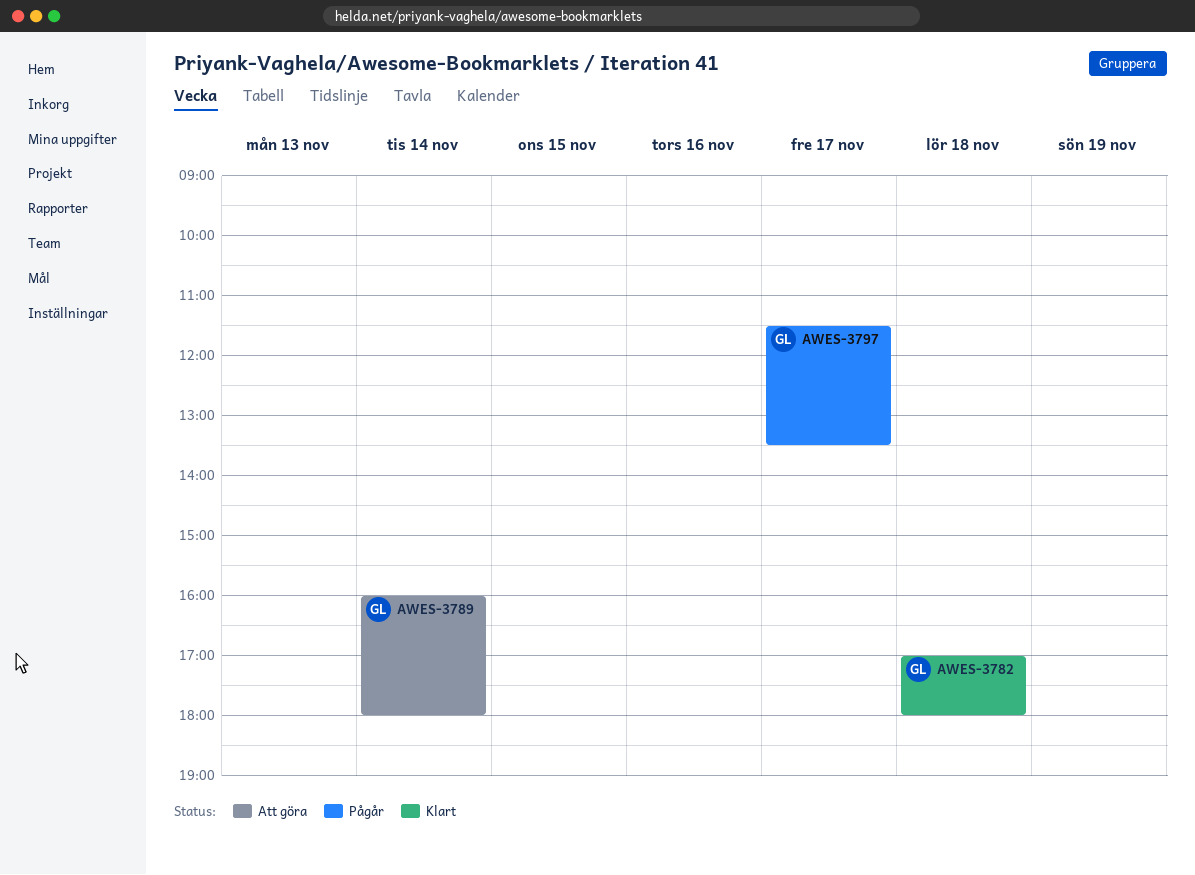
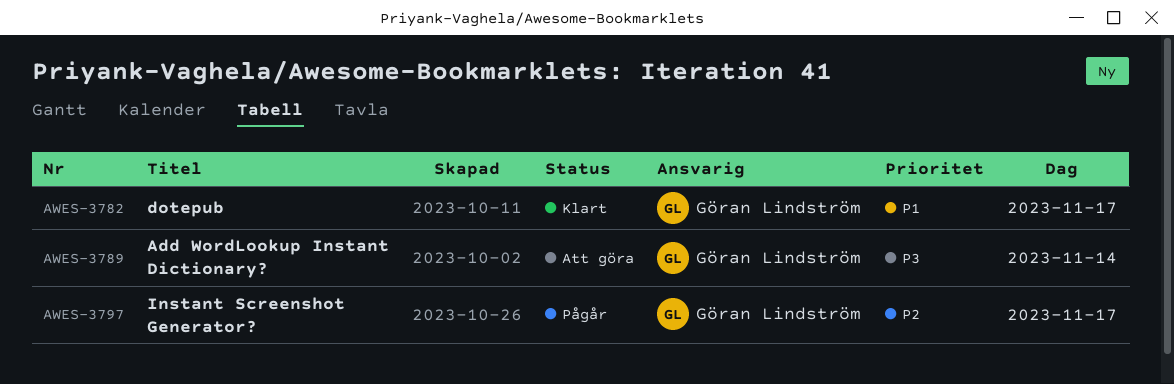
AWES-3782, day: Nov 18 -> Nov 17

